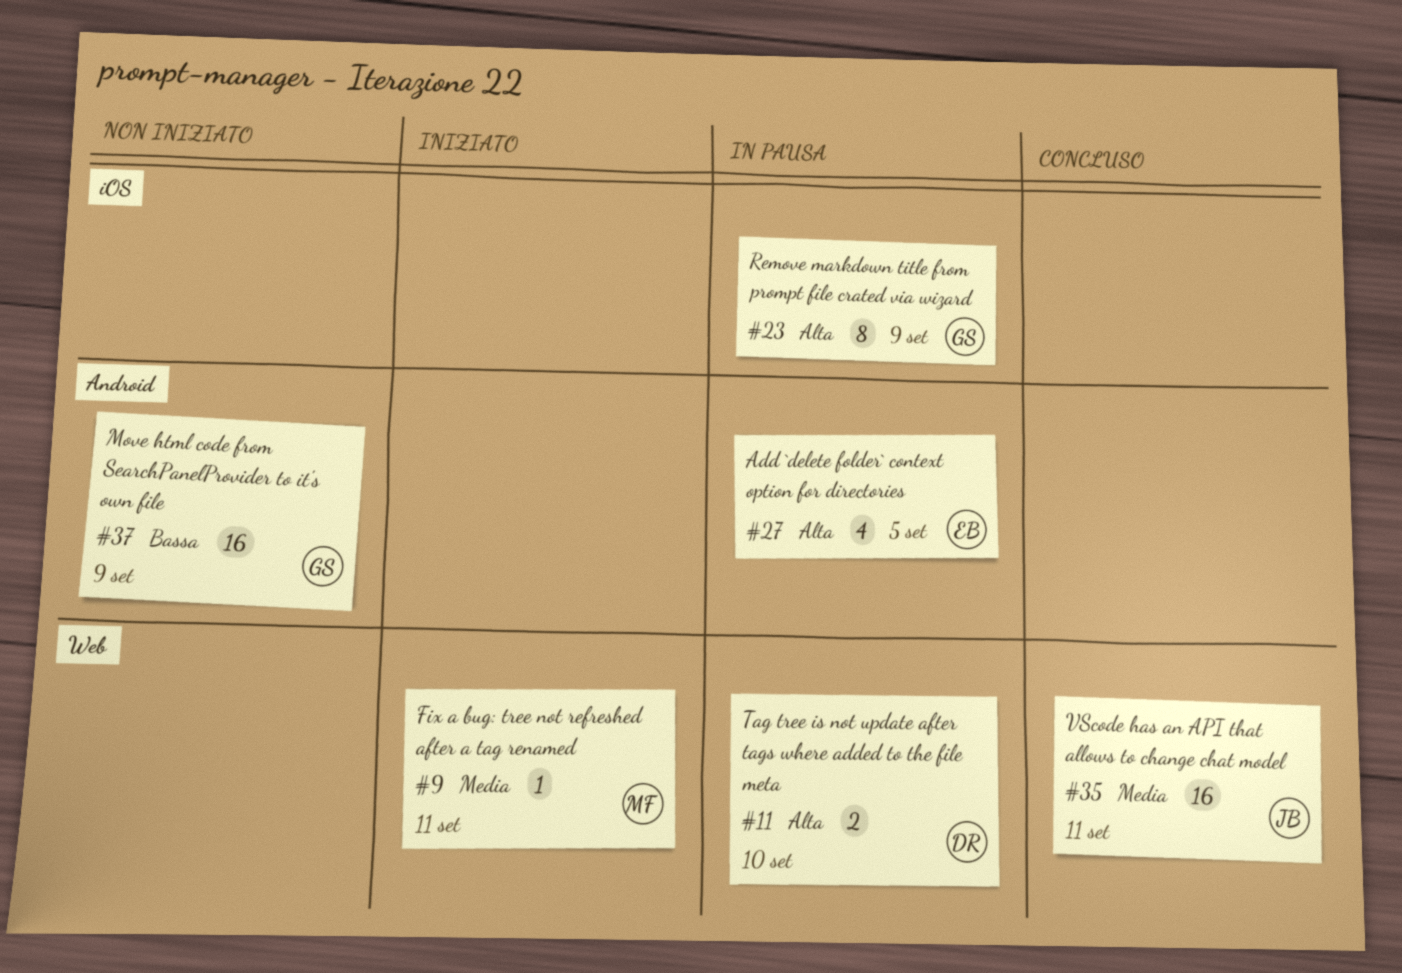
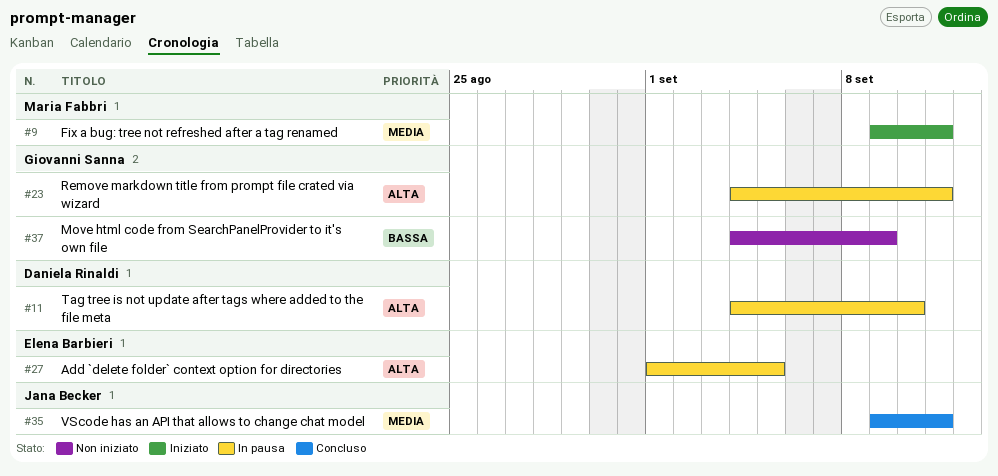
#23, due: Sep 9 -> Sep 11

